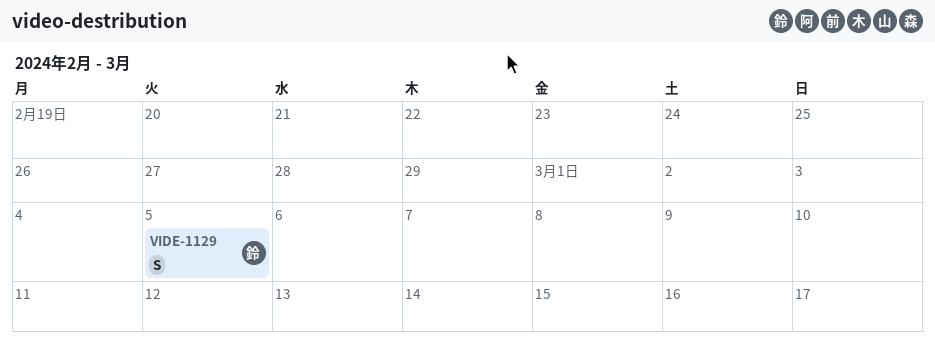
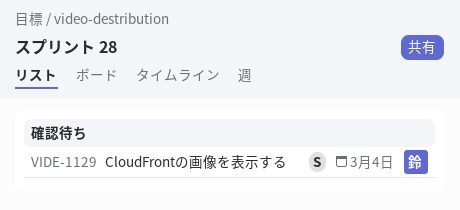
VIDE-1129, due: Mar 5 -> Mar 4

